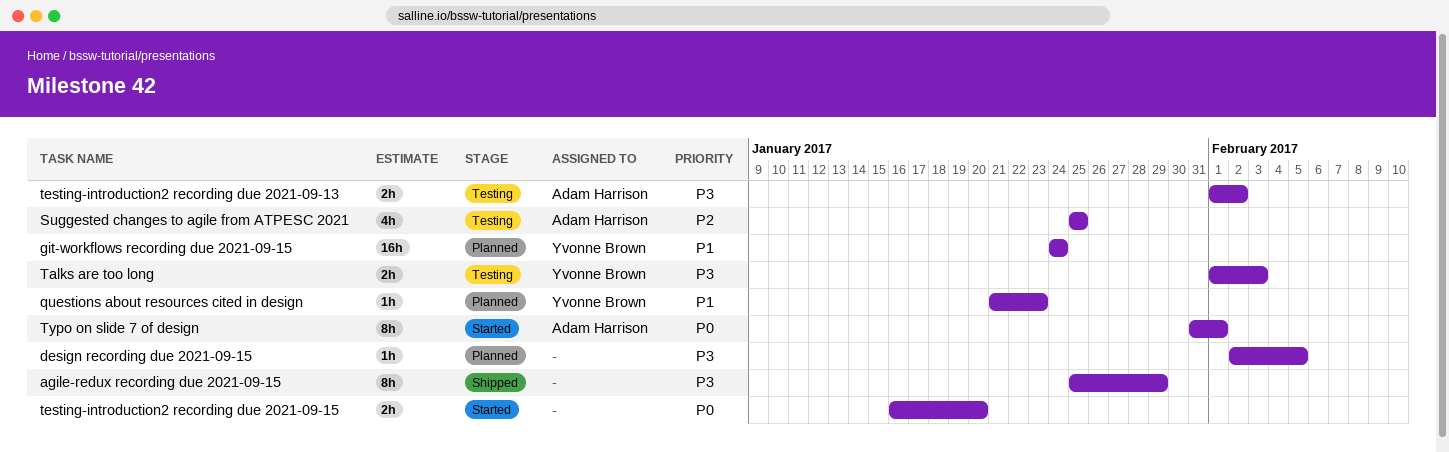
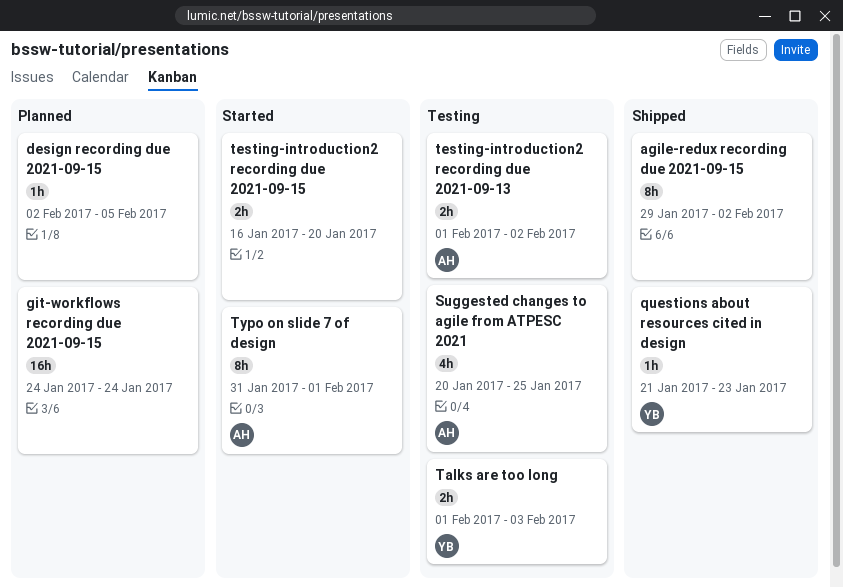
agile-redux recording due 2021-09-15, start: Jan 25 -> Jan 29
agile-redux recording due 2021-09-15, due: Jan 29 -> Feb 2
git-workflows recording due 2021-09-15, owner: Yvonne Brown -> none
questions about resources cited in design, status: Planned -> Shipped
Suggested changes to agile from ATPESC 2021, start: Jan 25 -> Jan 20

